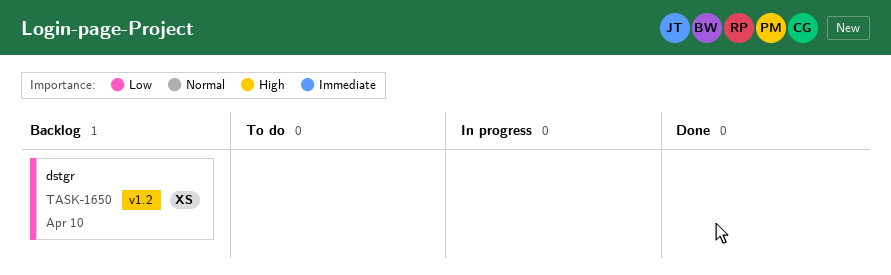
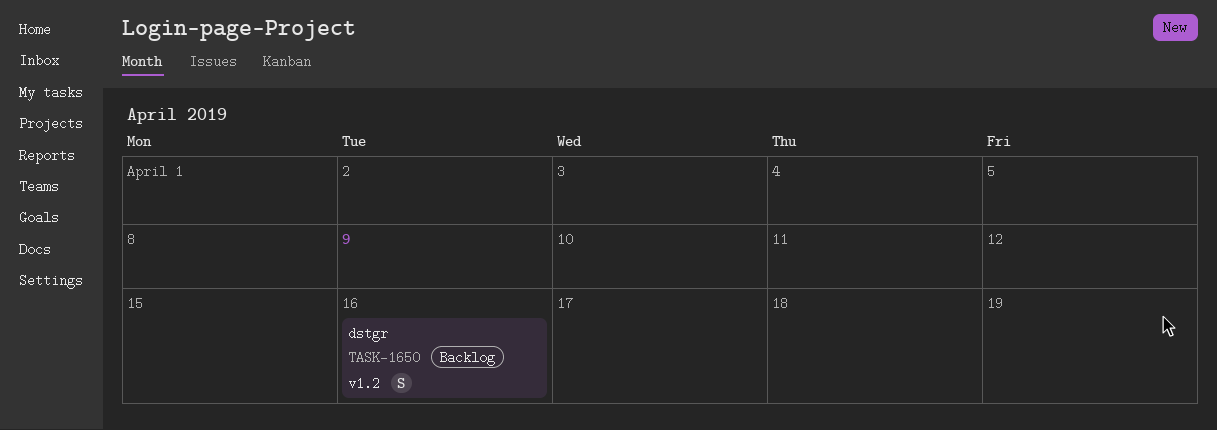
TASK-1650, estimate: XS -> S
TASK-1650, due: Apr 10 -> Apr 16

